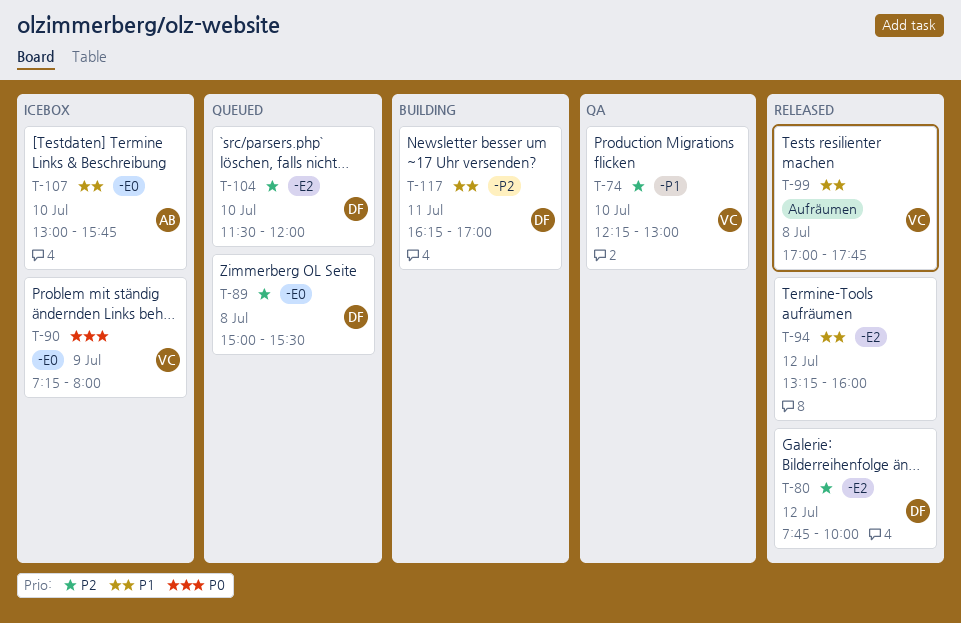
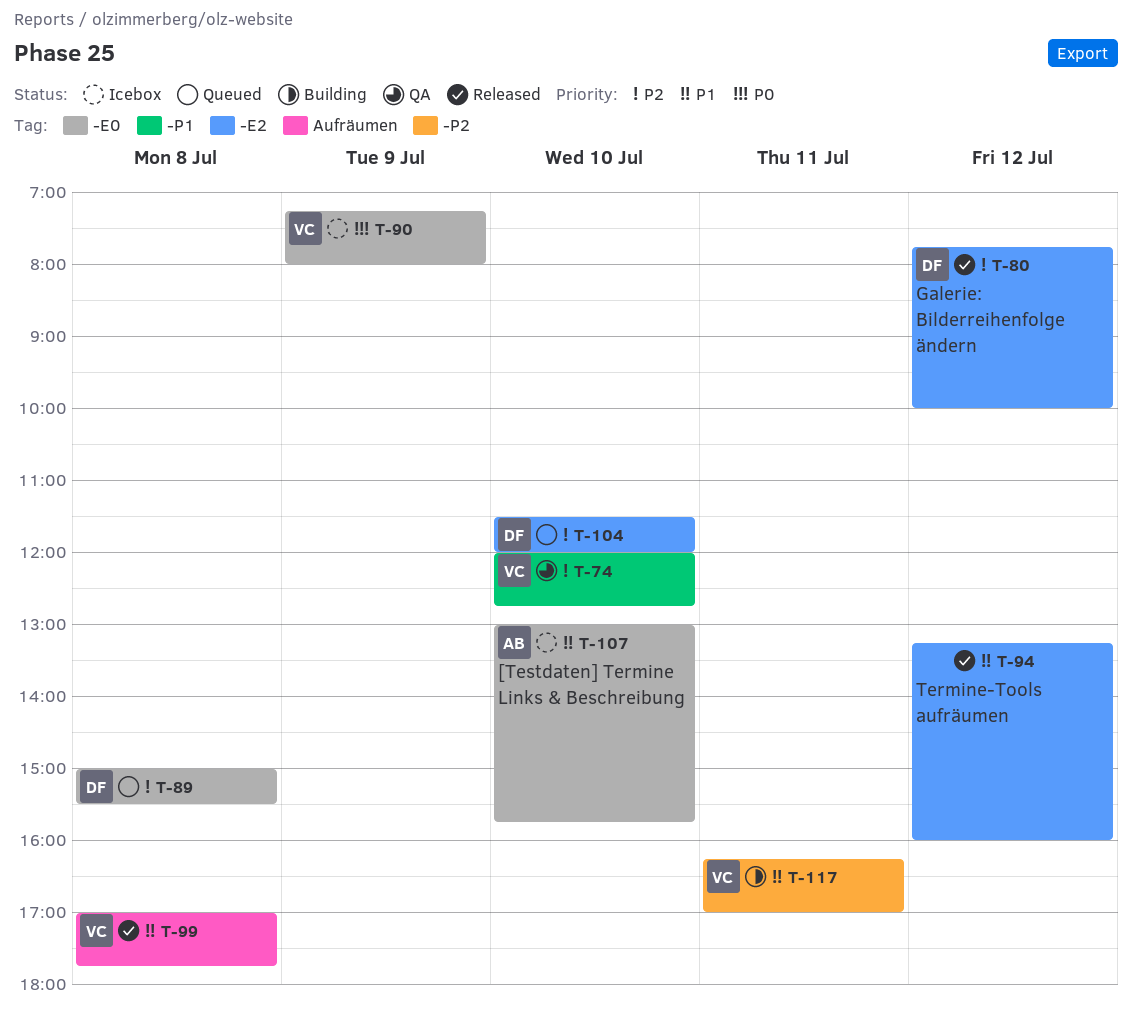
T-74, begins: 12:15 -> 12:00
T-74, ends: 13:00 -> 12:45
T-117, owner: DF -> VC

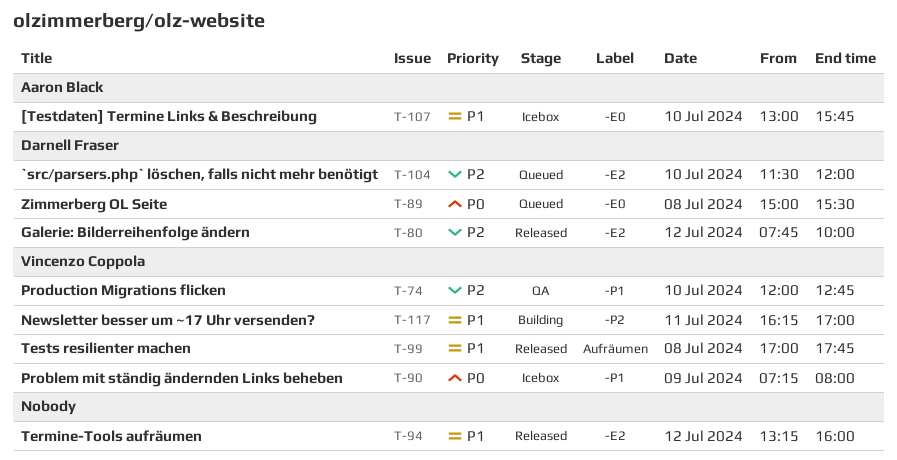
T-89, priority: P2 -> P0
T-90, label: -E0 -> -P1

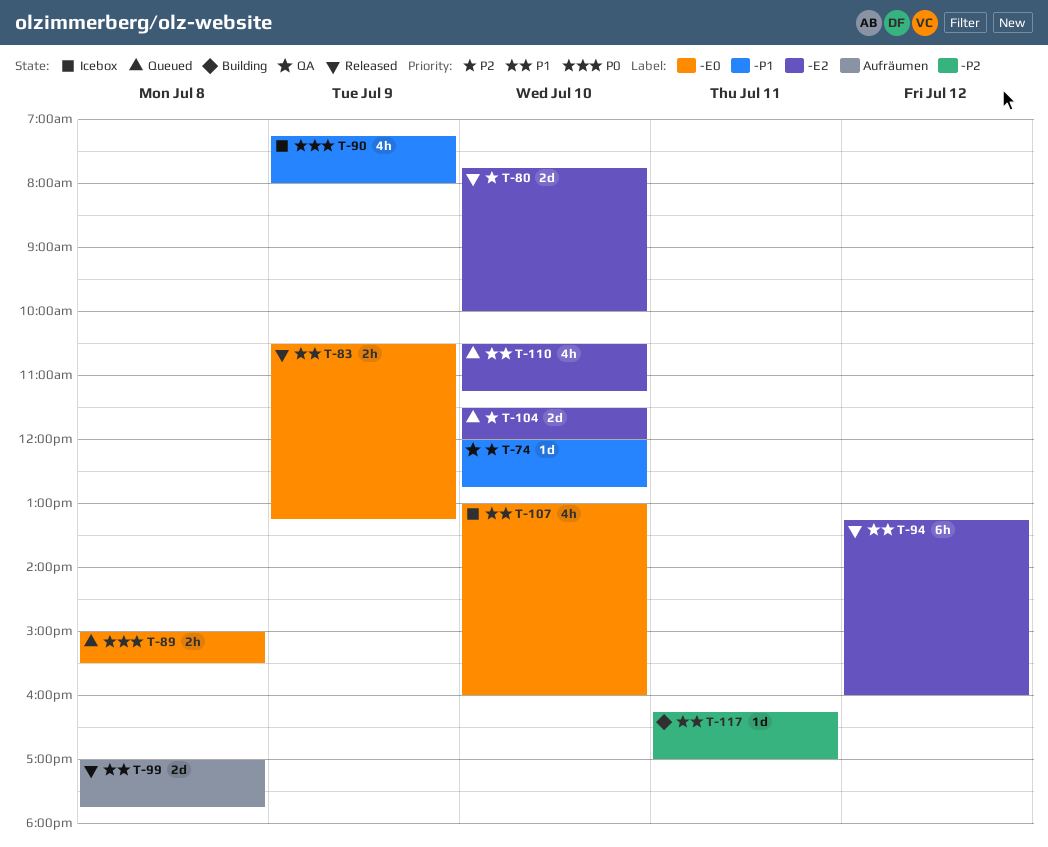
T-80, day: Jul 12 -> Jul 10
T-83: none -> present
T-107, ends: 15:45 -> 16:00
T-110: none -> present

